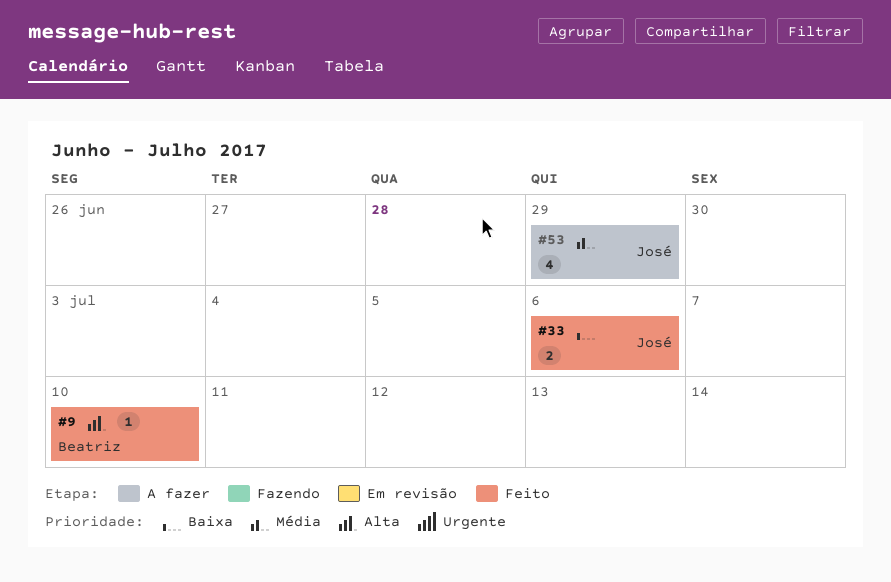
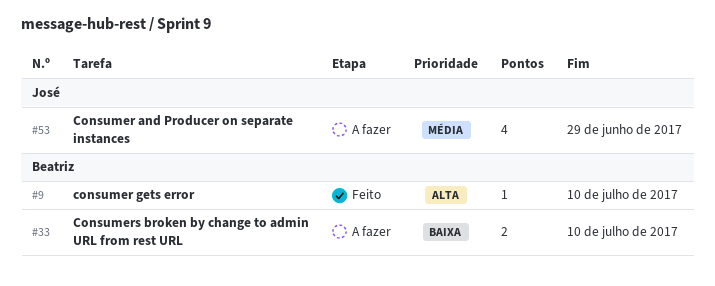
#33, status: Feito -> A fazer
#33, owner: José -> Beatriz
#33, due: Jul 6 -> Jul 10

